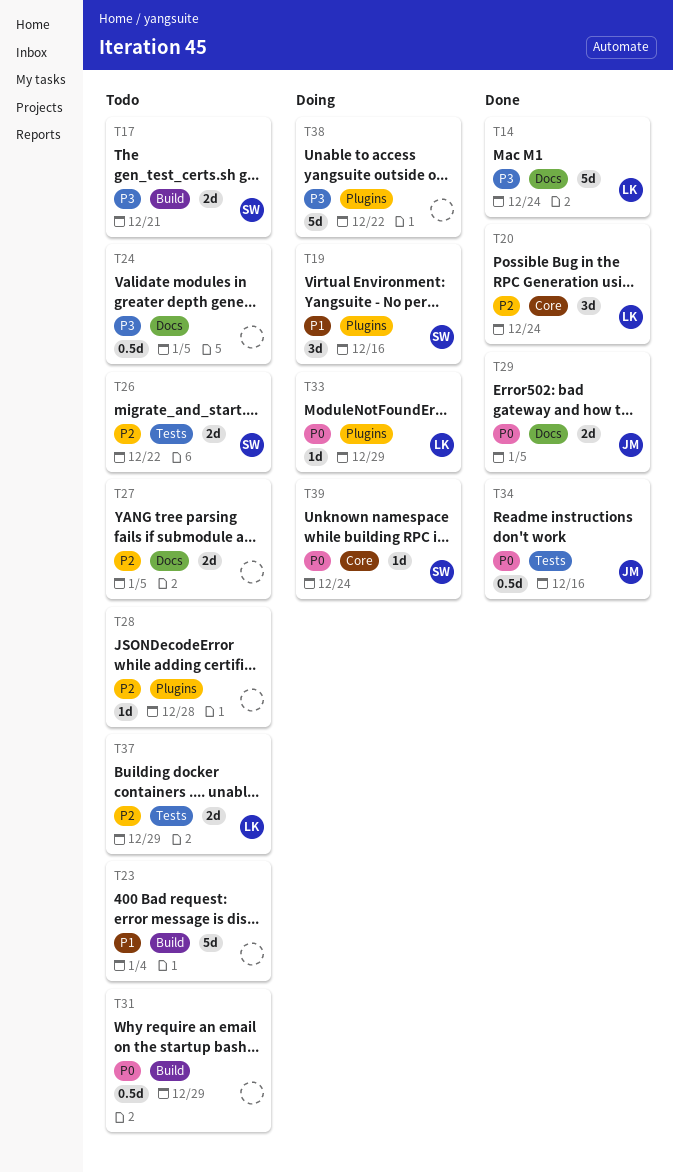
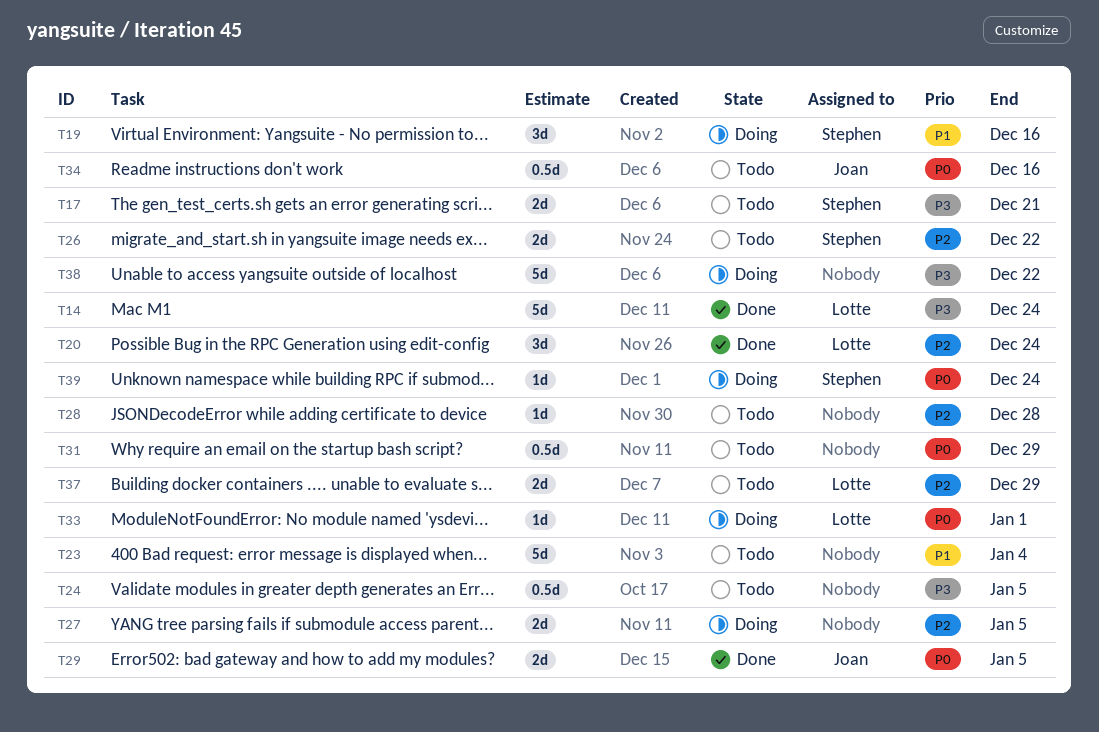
T27, status: Todo -> Doing
T33, due: Dec 29 -> Jan 1
T34, status: Done -> Todo

